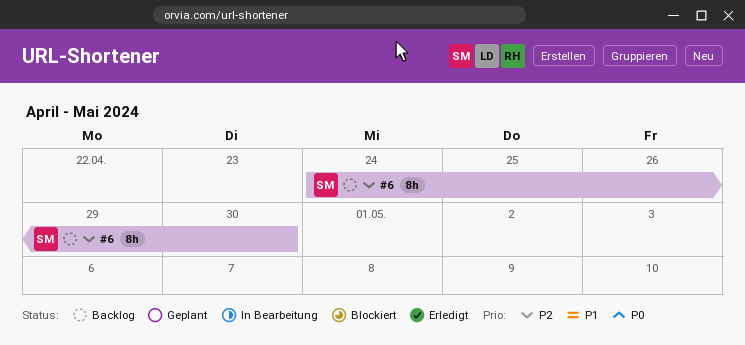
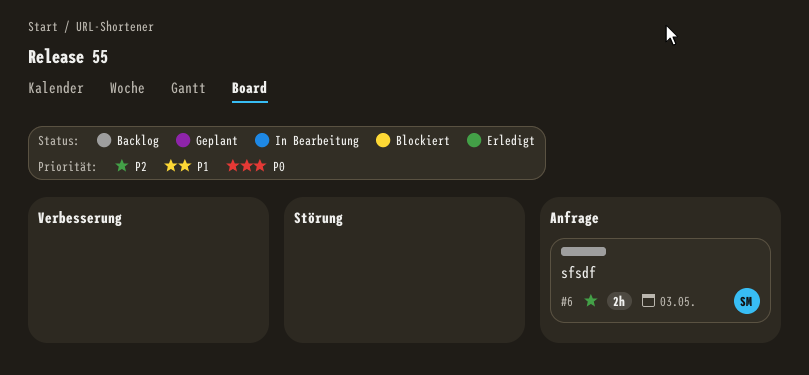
#6, estimate: 8h -> 2h
#6, due: Apr 30 -> May 3

